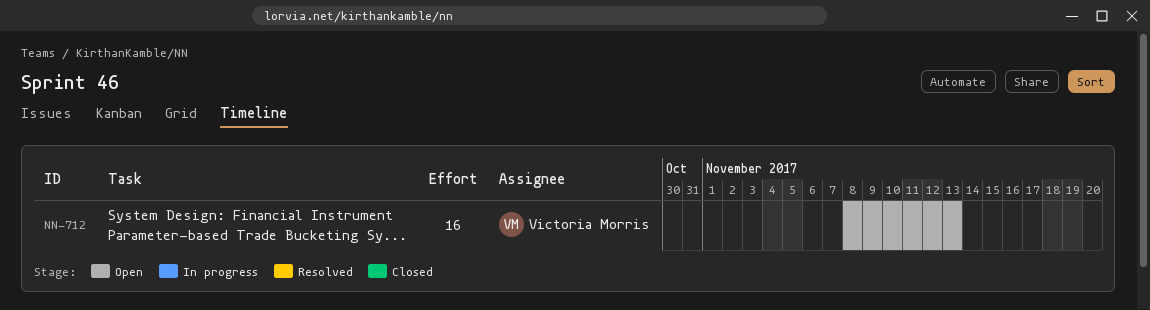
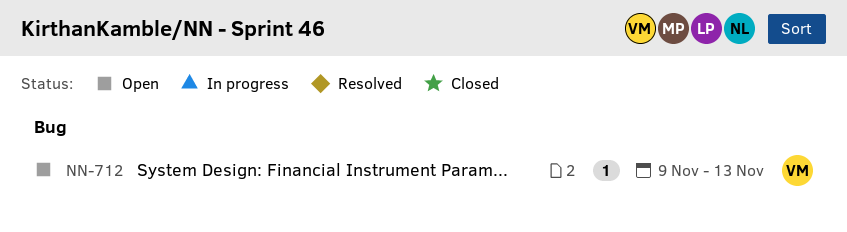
NN-712, estimate: 16 -> 1
NN-712, start: Nov 8 -> Nov 9

